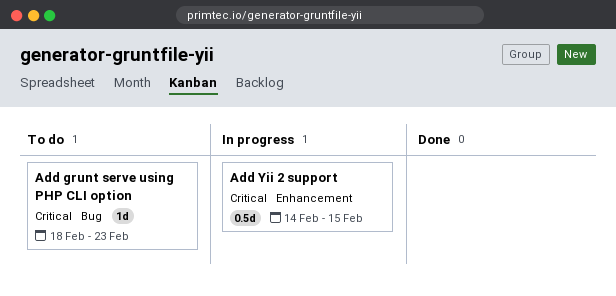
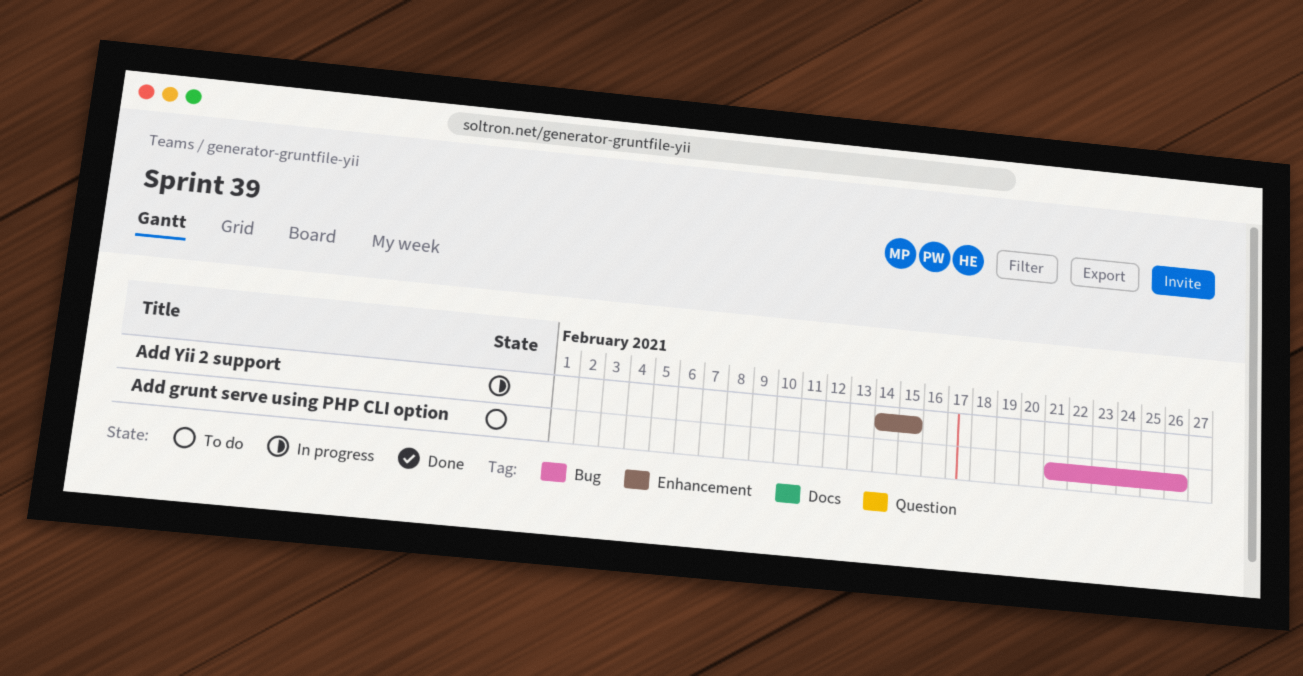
Add grunt serve using PHP CLI option, start: Feb 18 -> Feb 21
Add grunt serve using PHP CLI option, due: Feb 23 -> Feb 26

